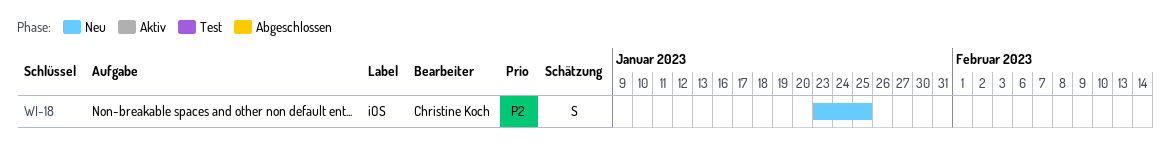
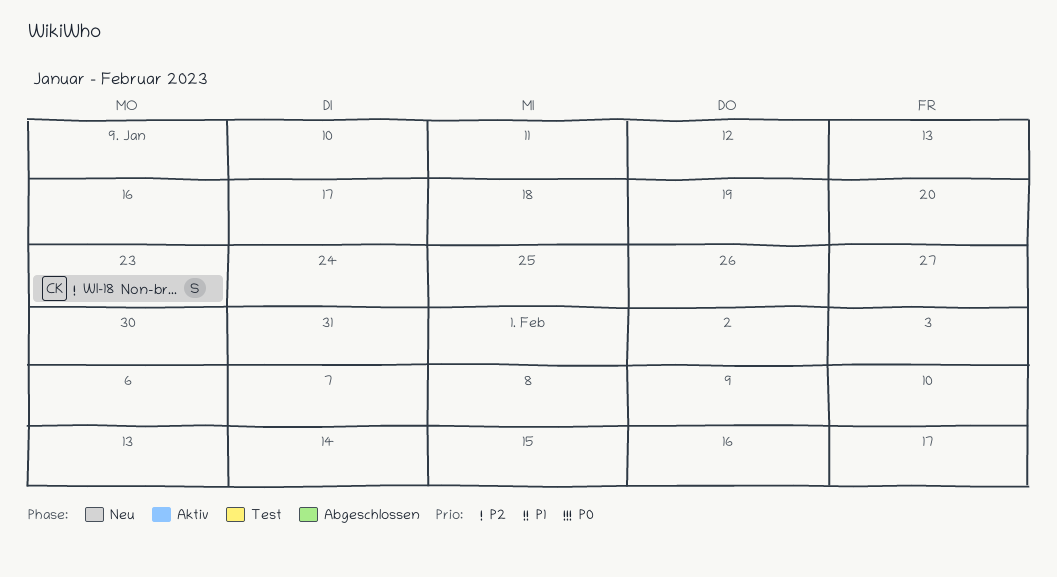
WI-18, due: Jan 25 -> Jan 23

